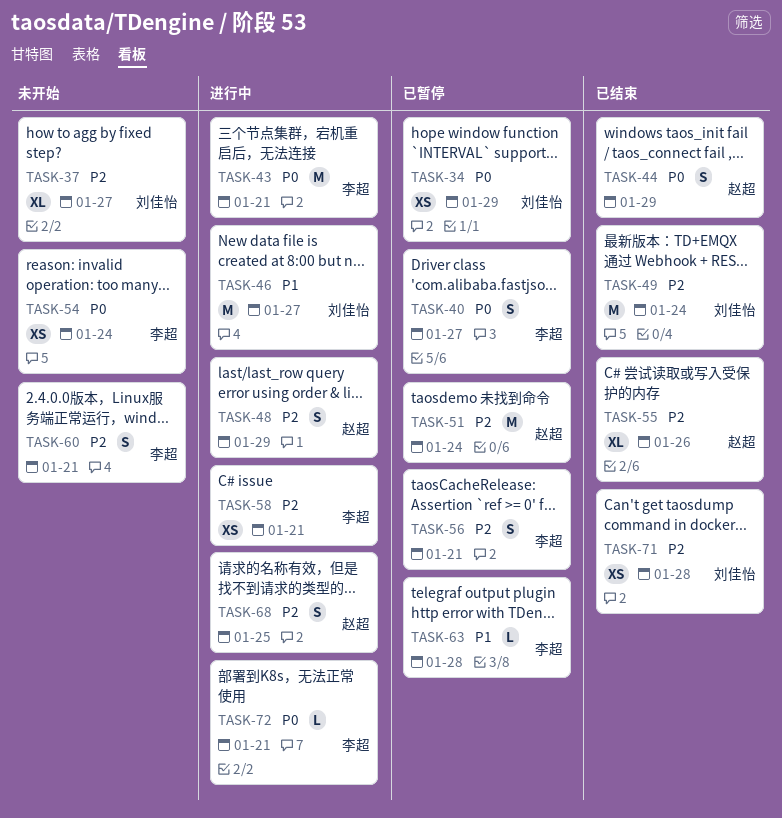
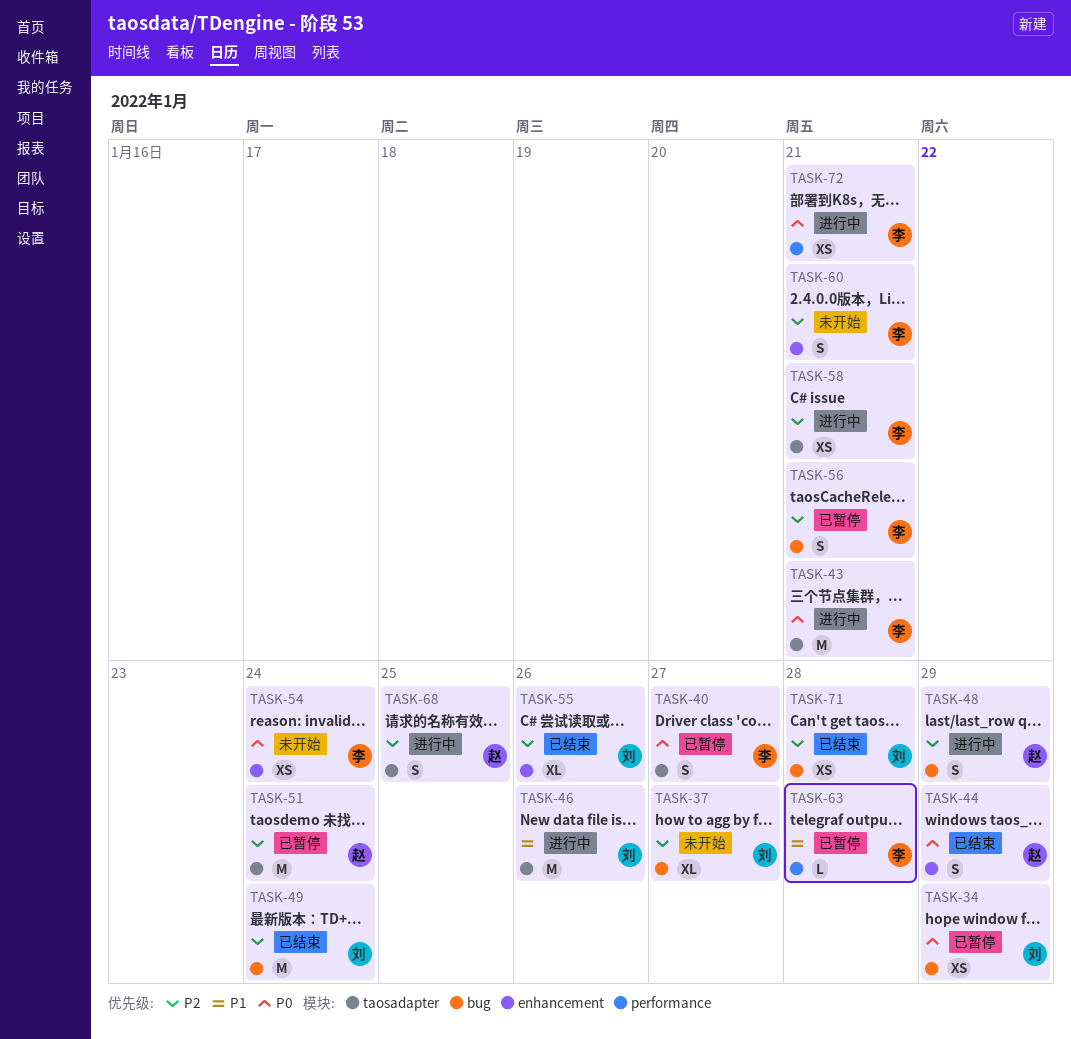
TASK-46, due: Jan 27 -> Jan 26
TASK-55, owner: 赵超 -> 刘佳怡
TASK-72, estimate: L -> XS

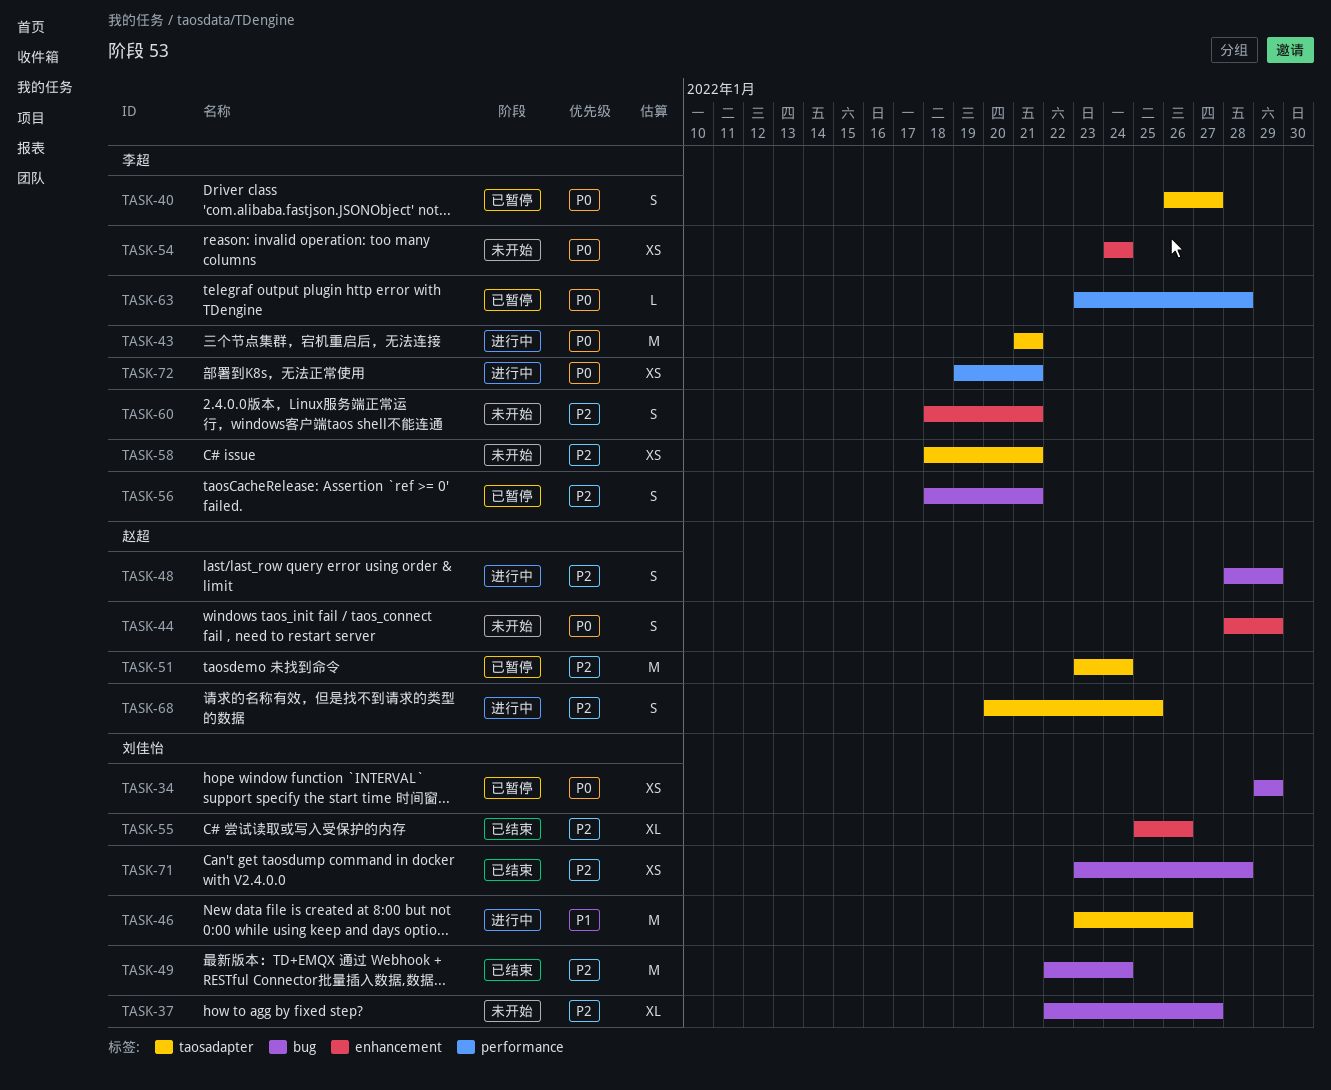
TASK-44, status: 已结束 -> 未开始
TASK-58, status: 进行中 -> 未开始
TASK-63, priority: P1 -> P0

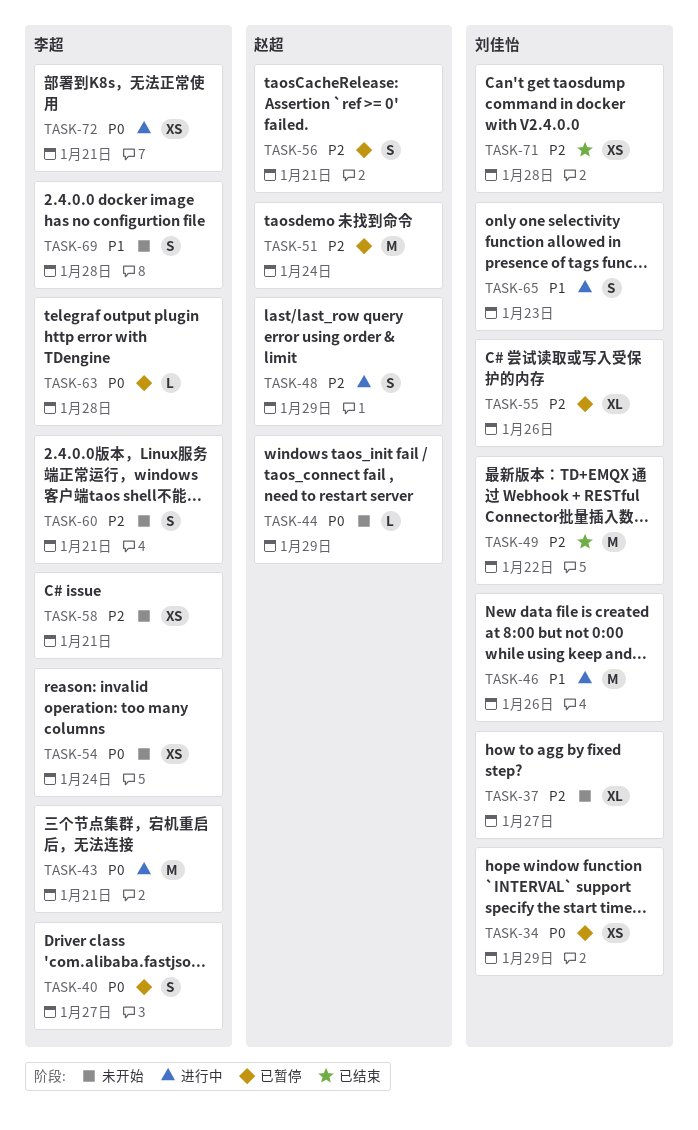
TASK-44, estimate: S -> L
TASK-49, due: Jan 24 -> Jan 22
TASK-55, status: 已结束 -> 已暂停
TASK-56, owner: 李超 -> 赵超
TASK-65: none -> present
TASK-68: present -> none
TASK-69: none -> present

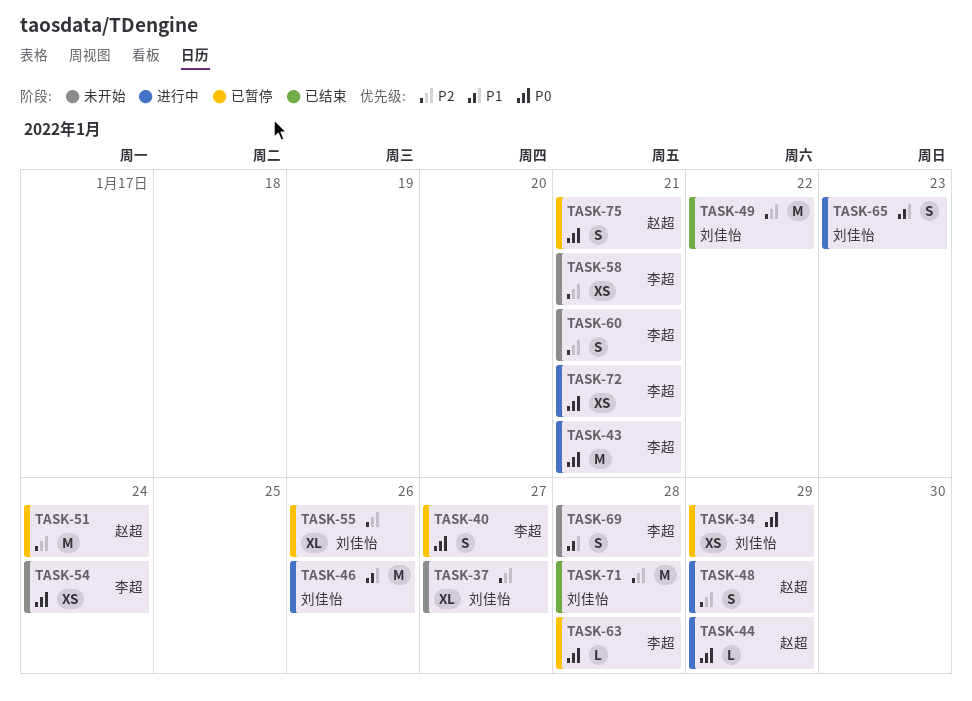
TASK-44, status: 未开始 -> 进行中
TASK-56: present -> none
TASK-71, estimate: XS -> M
TASK-75: none -> present

